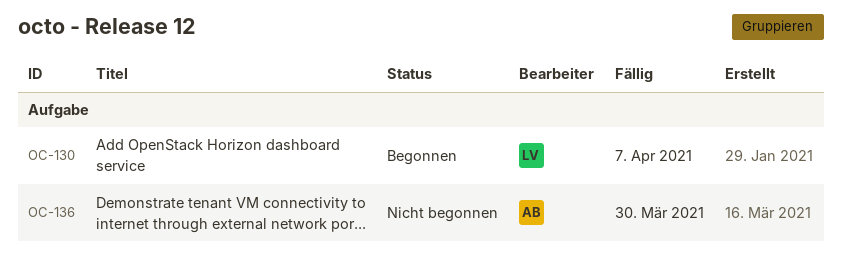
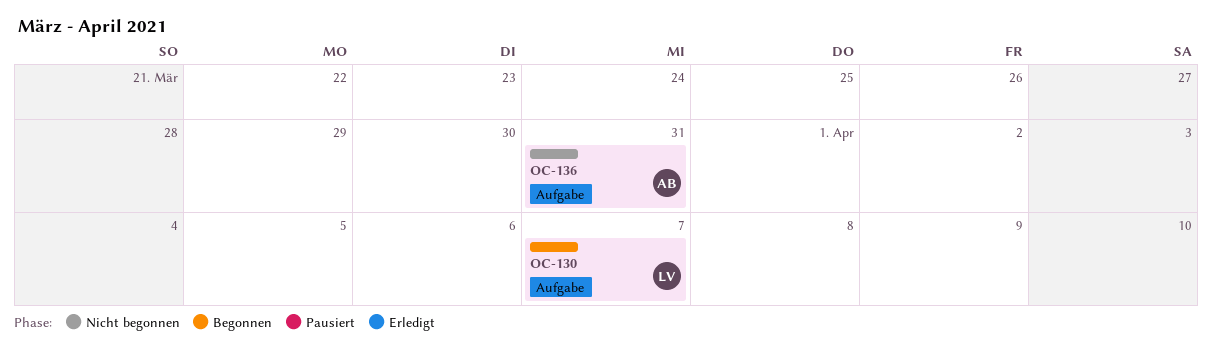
OC-136, due: Mar 30 -> Mar 31

